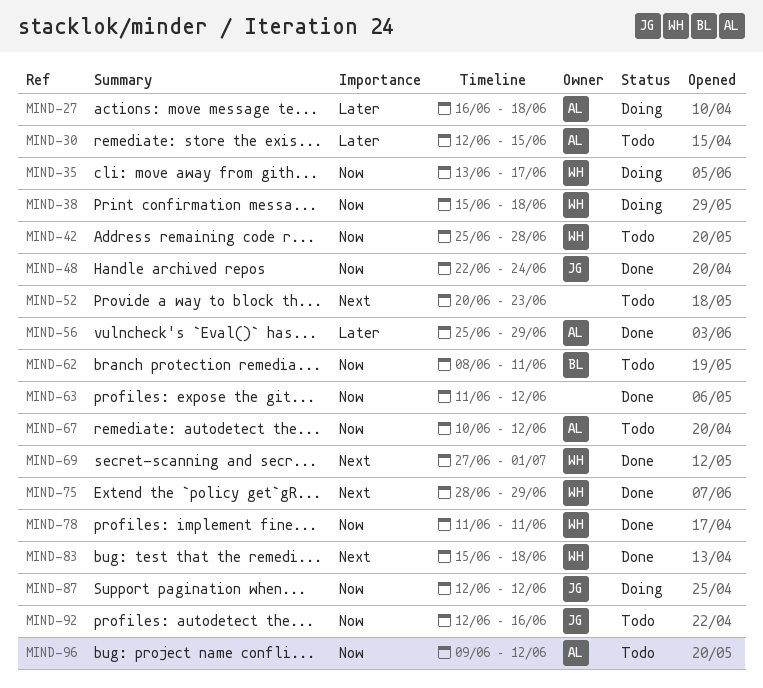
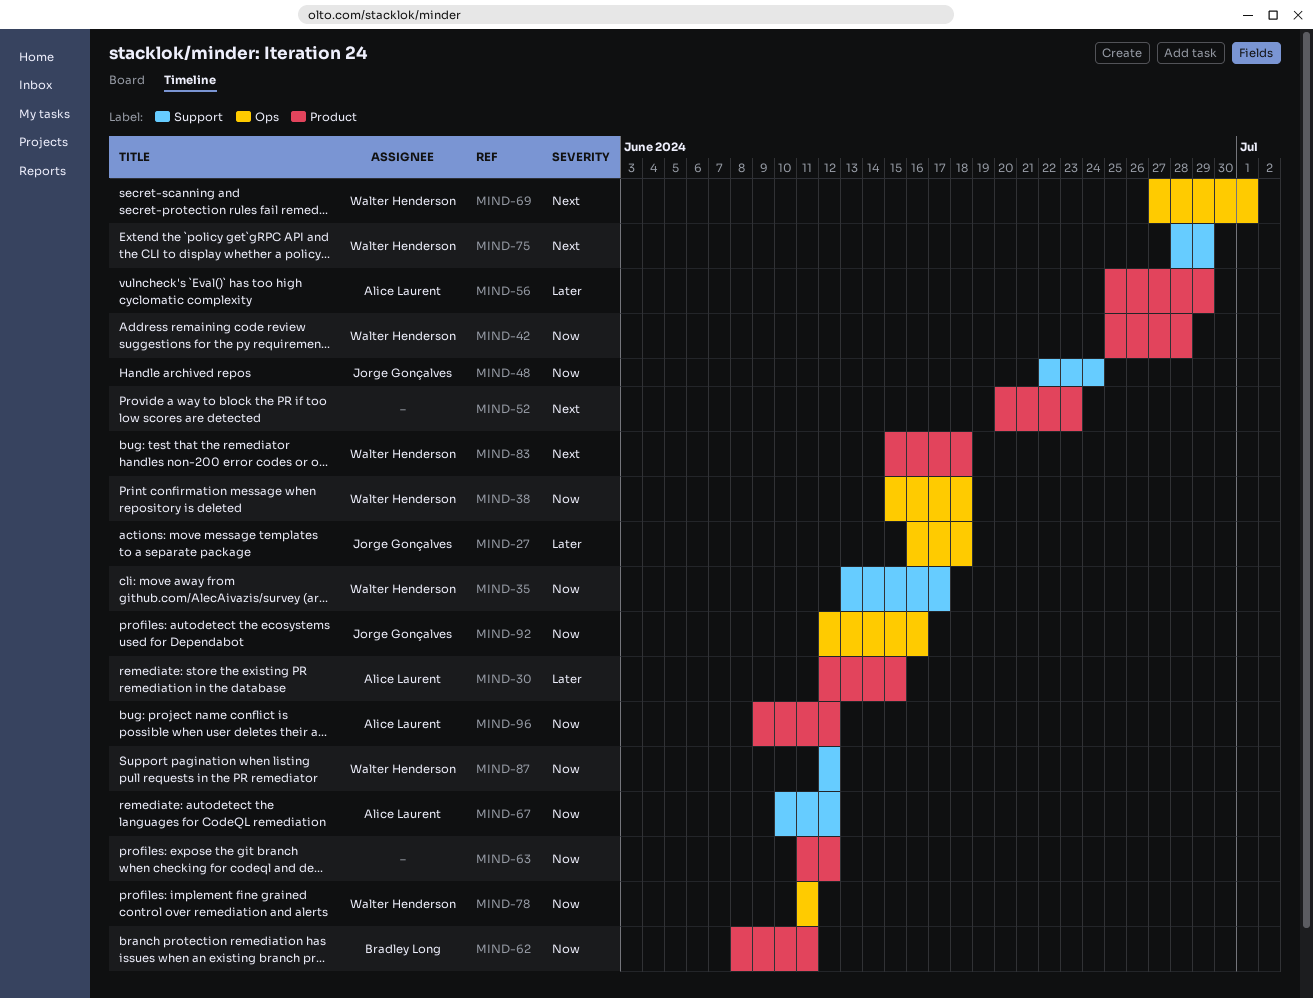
MIND-27, owner: Alice Laurent -> Jorge Gonçalves
MIND-87, owner: Jorge Gonçalves -> Walter Henderson

